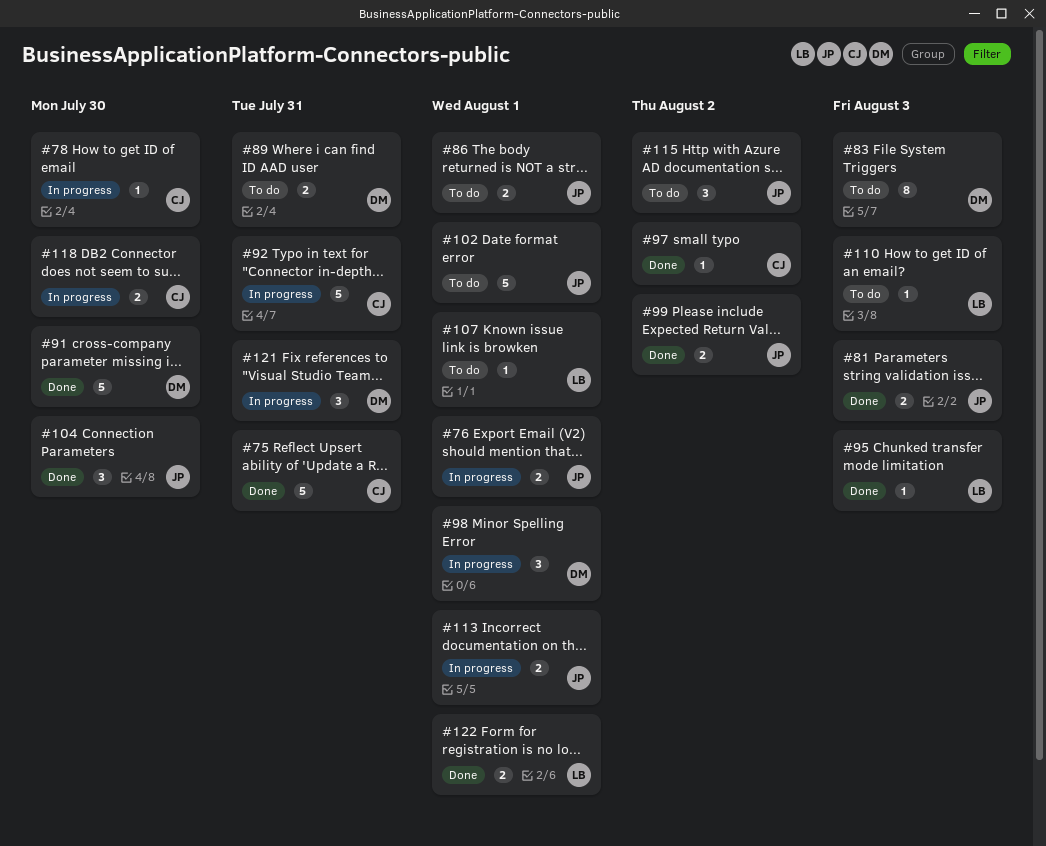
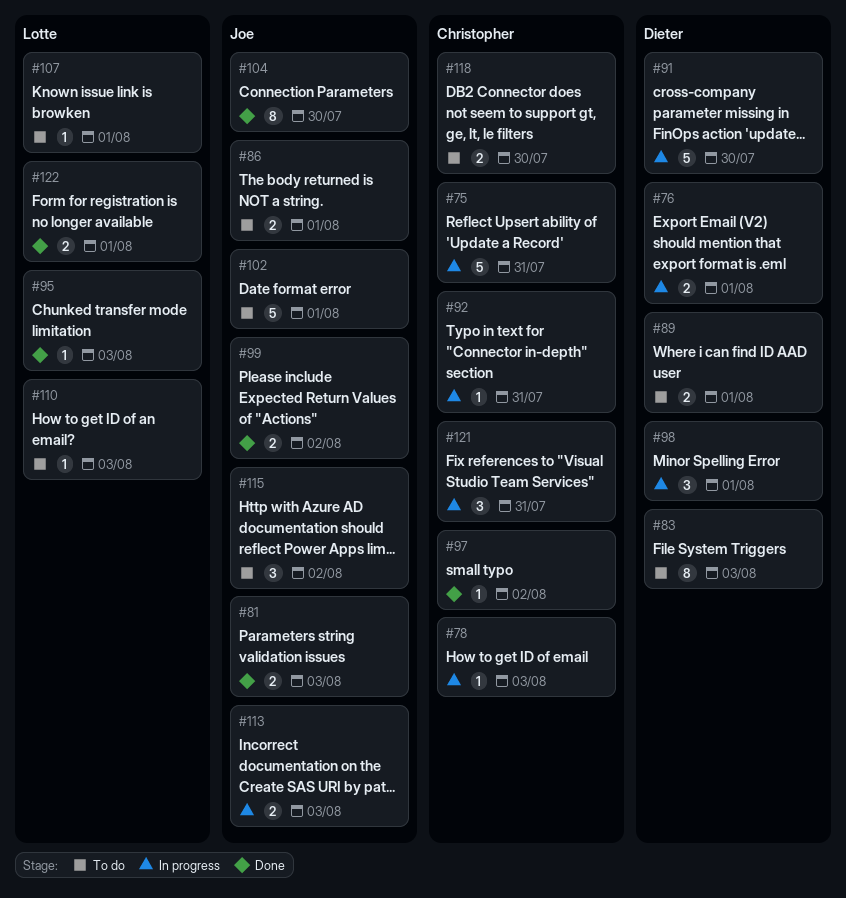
#75, status: Done -> In progress
#76, owner: Joe -> Dieter
#78, due: Jul 30 -> Aug 3
#89, due: Jul 31 -> Aug 1
#91, status: Done -> In progress
#92, estimate: 5 -> 1
#104, estimate: 3 -> 8
#113, due: Aug 1 -> Aug 3
#118, status: In progress -> To do
#121, owner: Dieter -> Christopher

